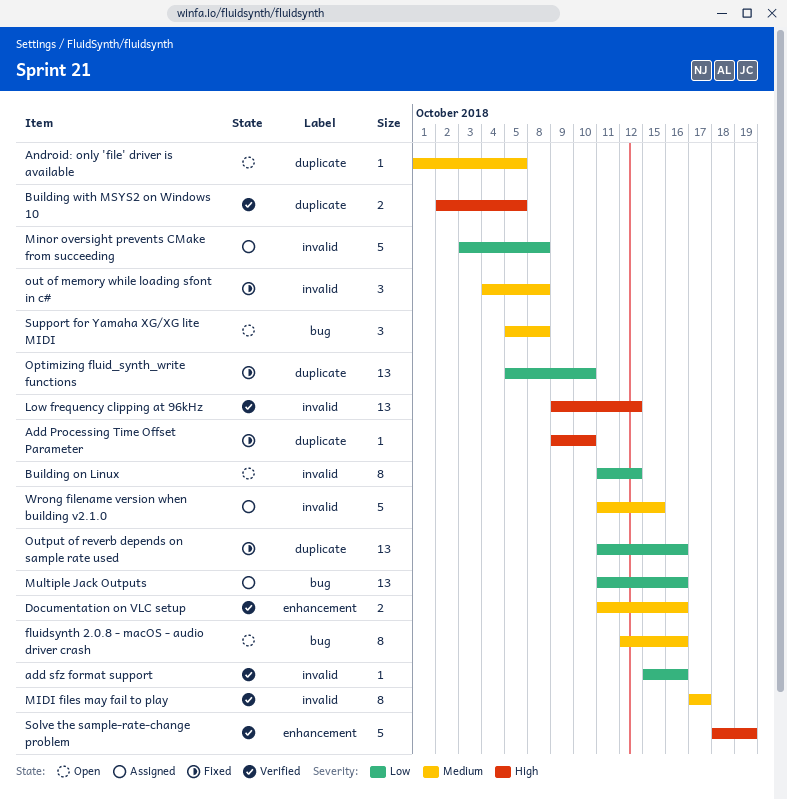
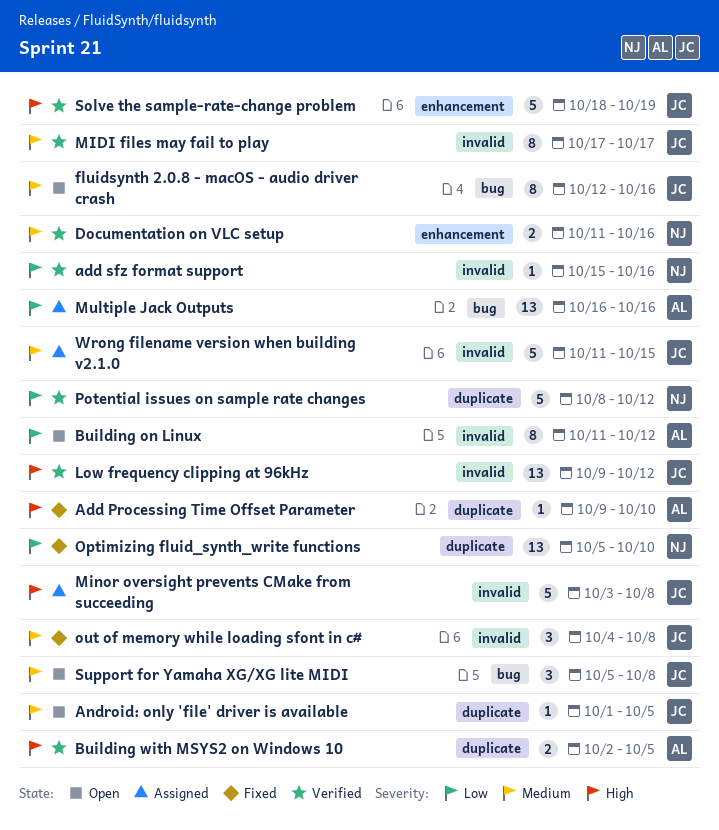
Minor oversight prevents CMake from succeeding, priority: Low -> High
Multiple Jack Outputs, start: Oct 11 -> Oct 16
Output of reverb depends on sample rate used: present -> none
Potential issues on sample rate changes: none -> present

